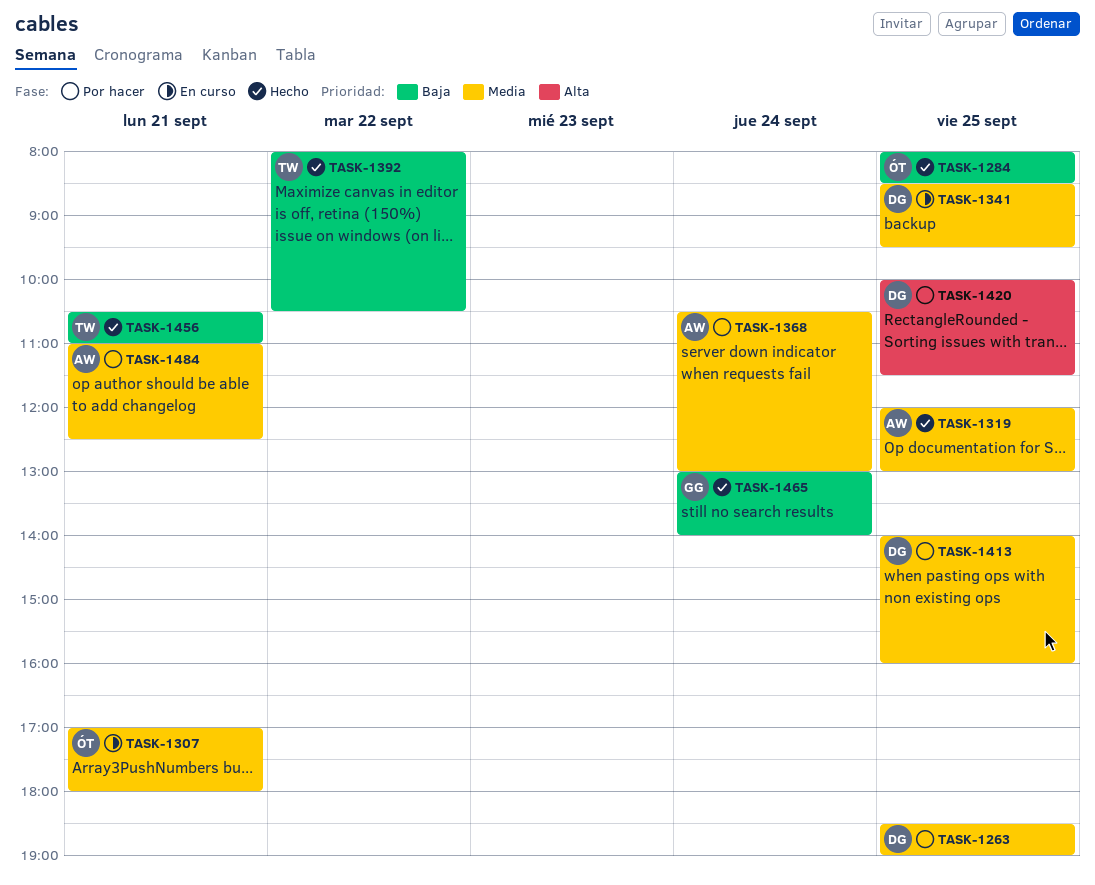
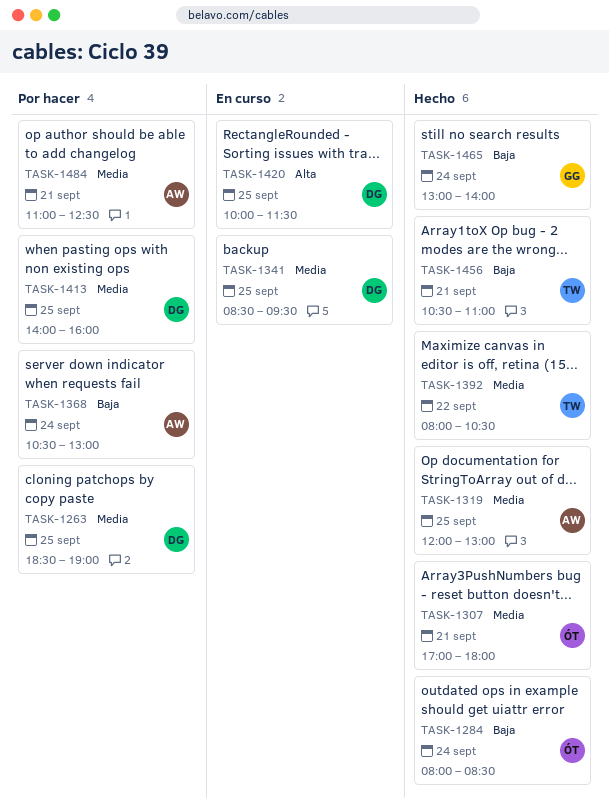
TASK-1284, day: Sep 25 -> Sep 24
TASK-1307, status: En curso -> Hecho
TASK-1368, priority: Media -> Baja
TASK-1392, priority: Baja -> Media
TASK-1420, status: Por hacer -> En curso

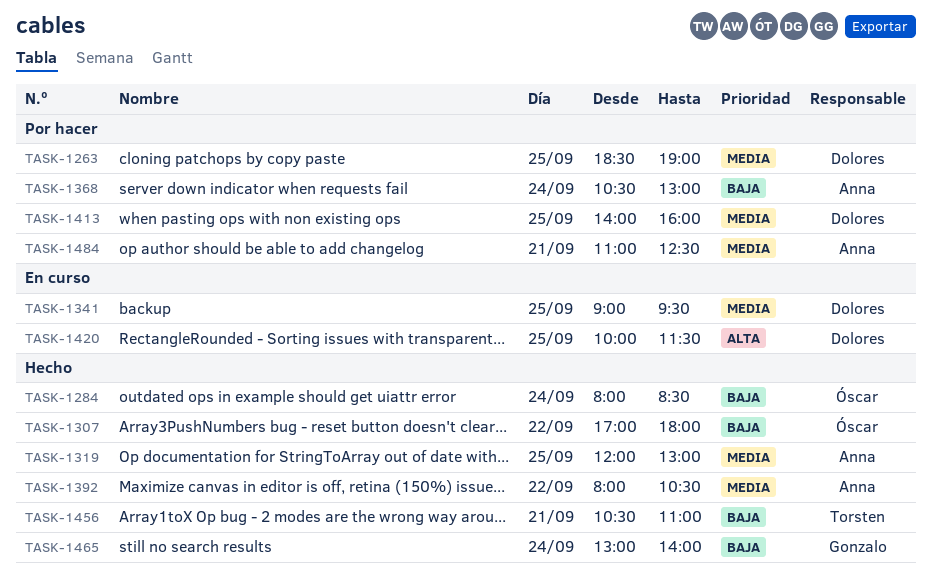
TASK-1307, priority: Media -> Baja
TASK-1307, day: Sep 21 -> Sep 22
TASK-1341, begins: 08:30 -> 09:00
TASK-1392, owner: Torsten -> Anna

